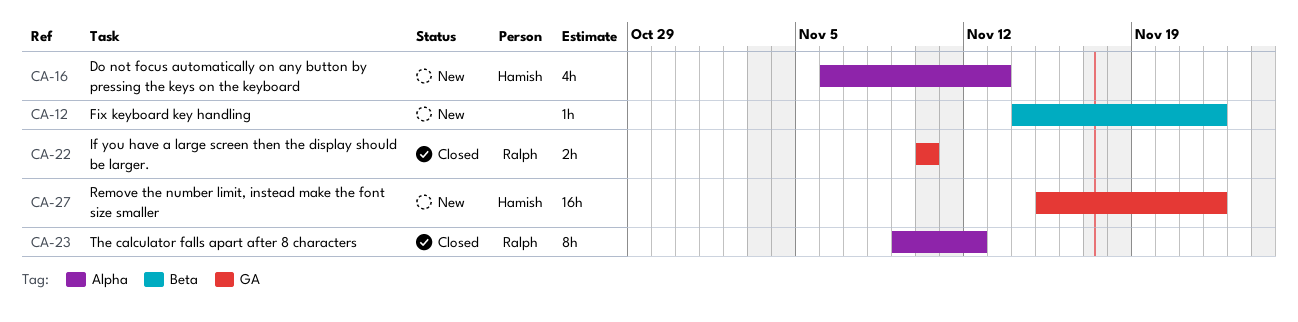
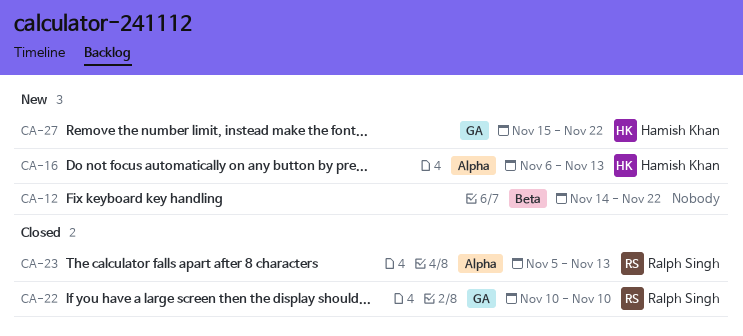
CA-23, start: Nov 9 -> Nov 5
CA-23, due: Nov 12 -> Nov 13

